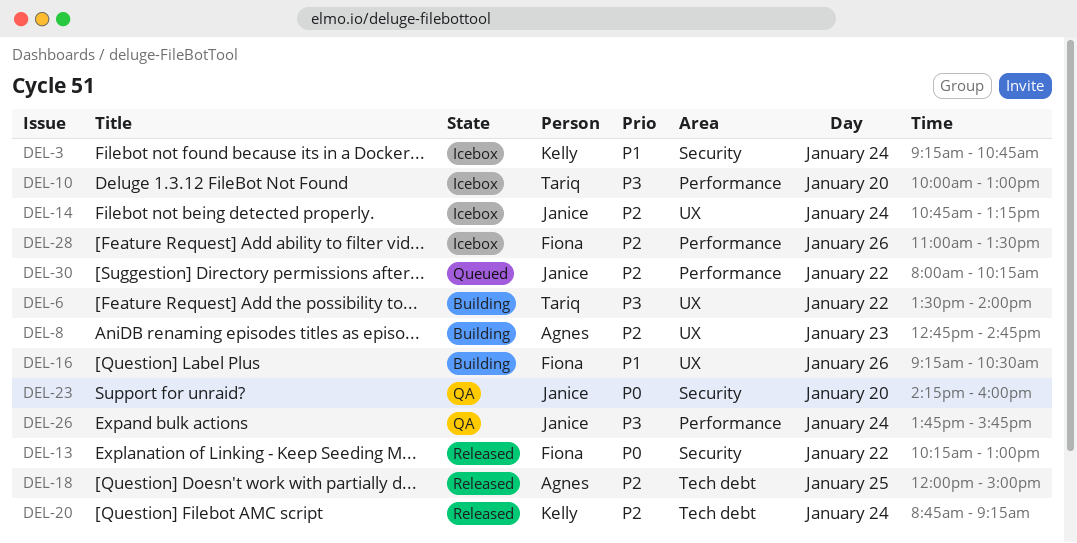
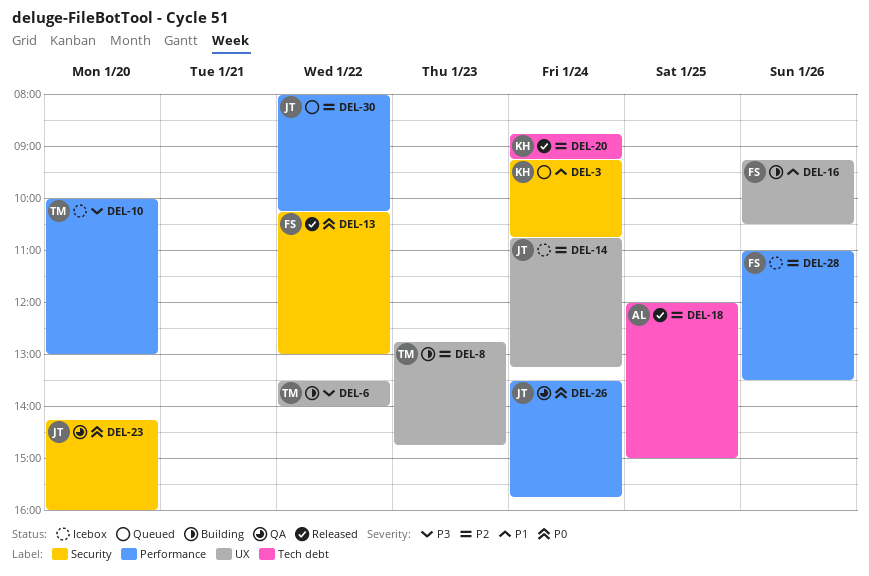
DEL-3, status: Icebox -> Queued
DEL-8, owner: Agnes -> Tariq
DEL-26, priority: P3 -> P0
DEL-26, begins: 13:45 -> 13:30

